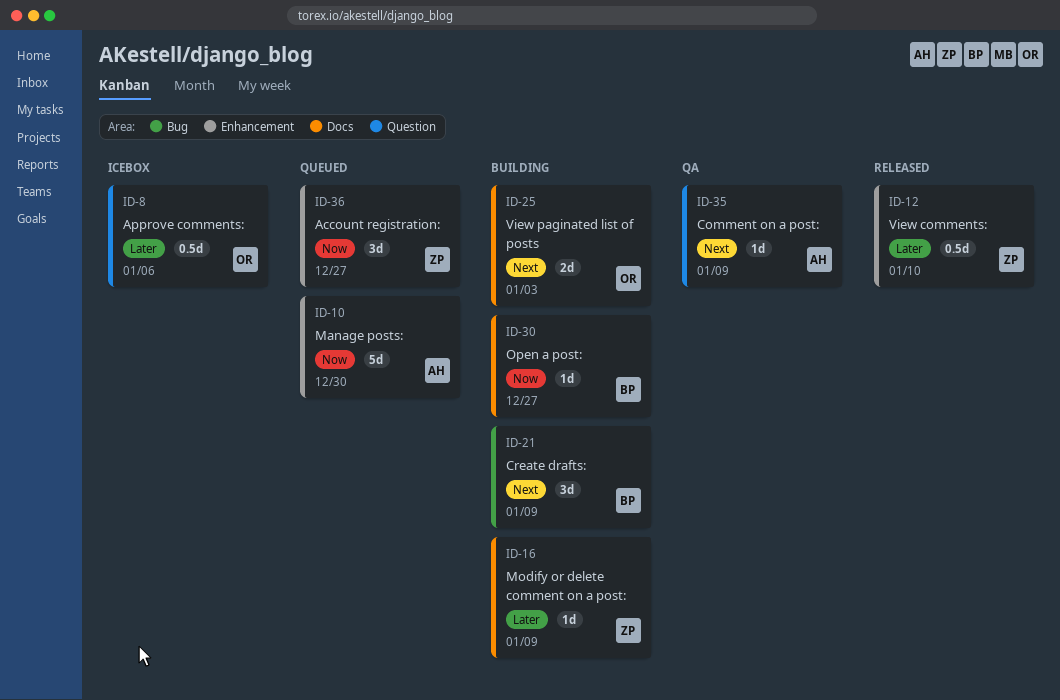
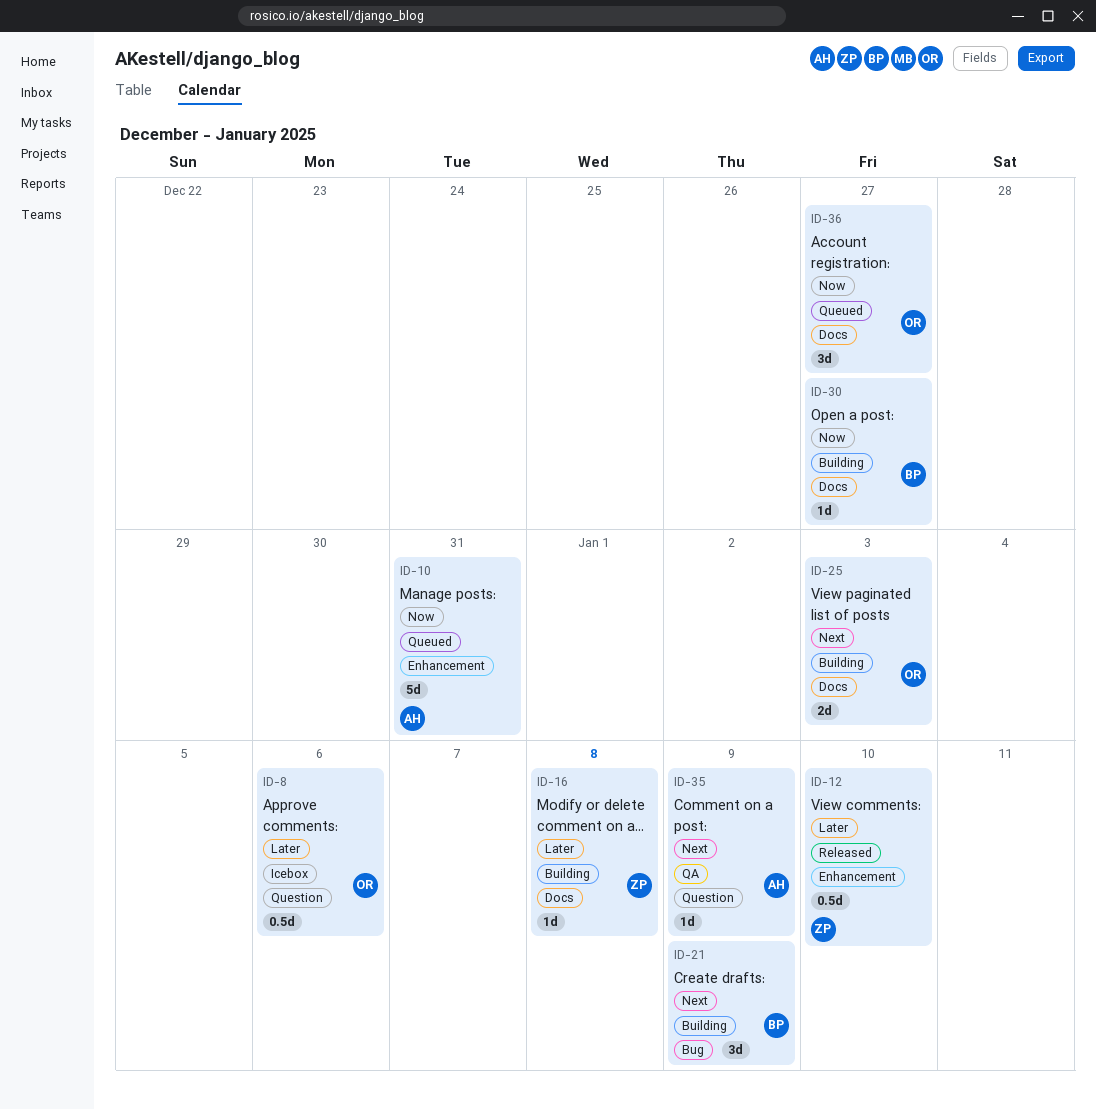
ID-10, due: Dec 30 -> Dec 31
ID-16, due: Jan 9 -> Jan 8
ID-36, owner: ZP -> OR
ID-36, label: Enhancement -> Docs

